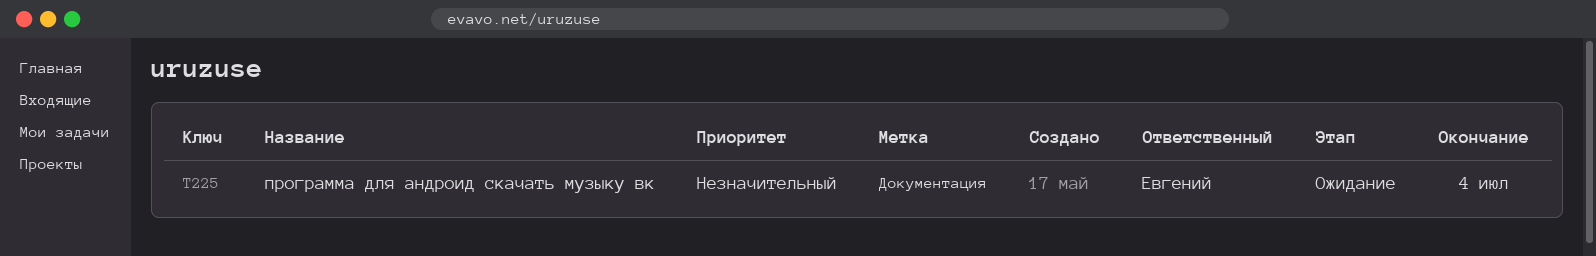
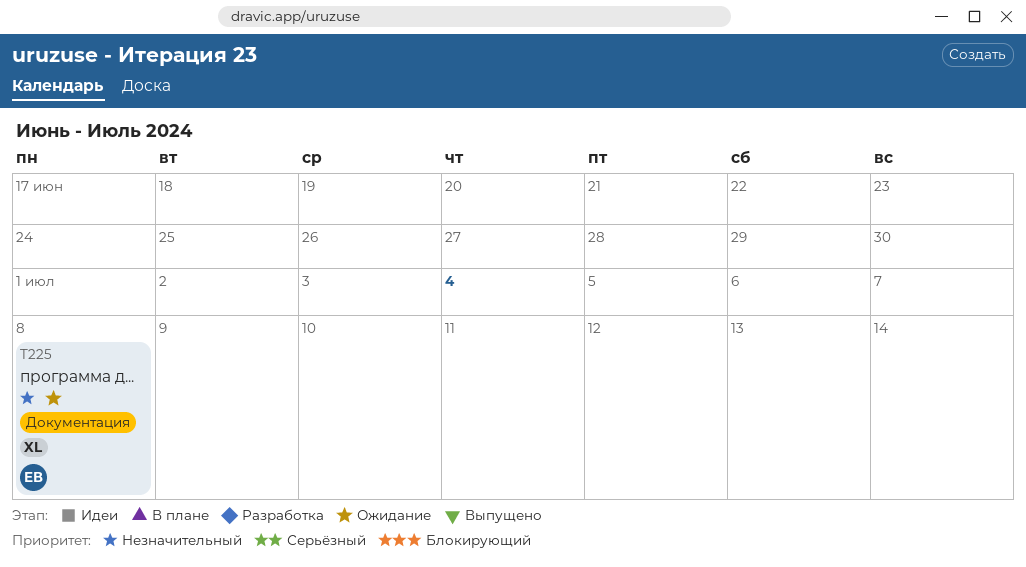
T225, due: Jul 4 -> Jul 8

